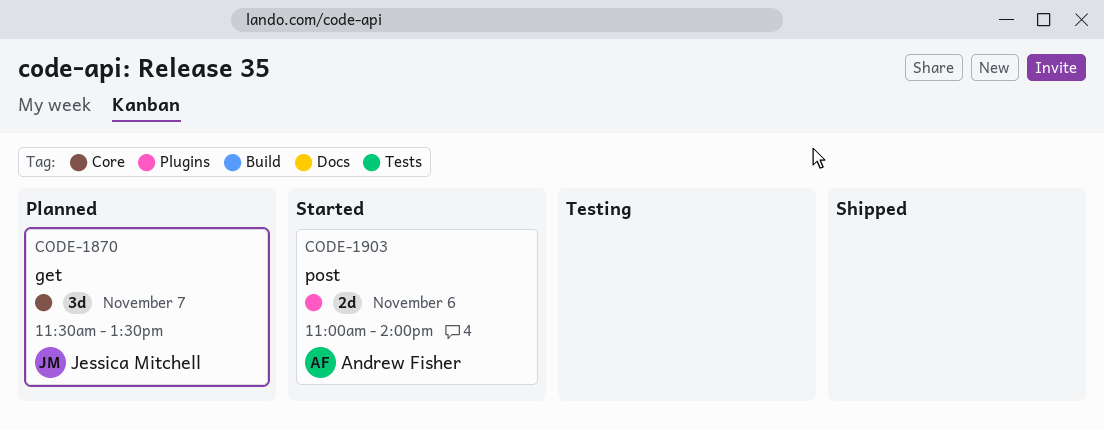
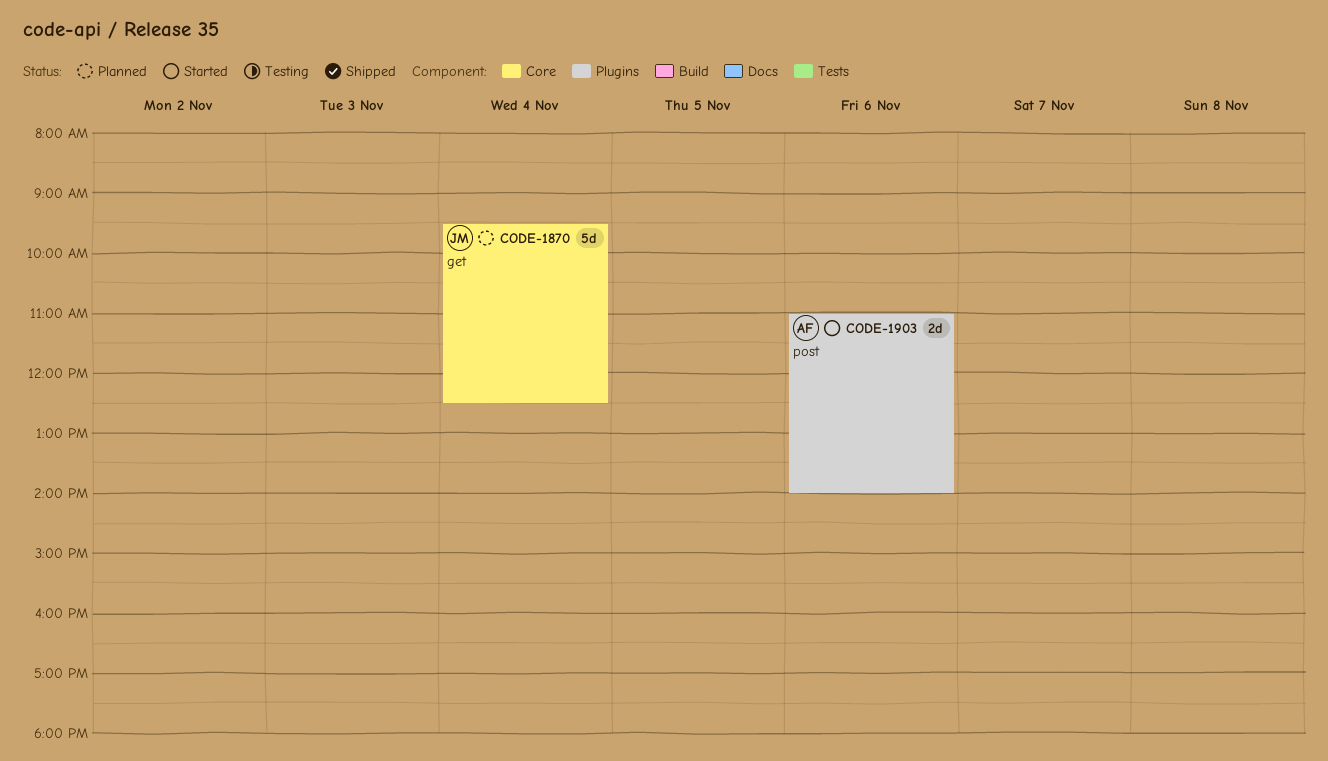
CODE-1870, estimate: 3d -> 5d
CODE-1870, day: Nov 7 -> Nov 4
CODE-1870, begins: 11:30 -> 09:30
CODE-1870, ends: 13:30 -> 12:30

